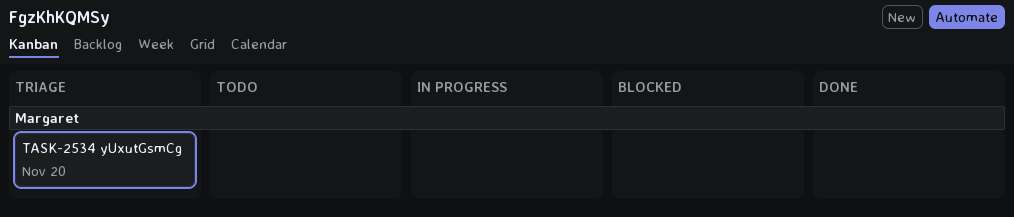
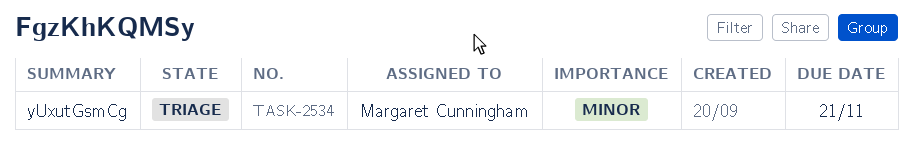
TASK-2534, due: Nov 20 -> Nov 21

